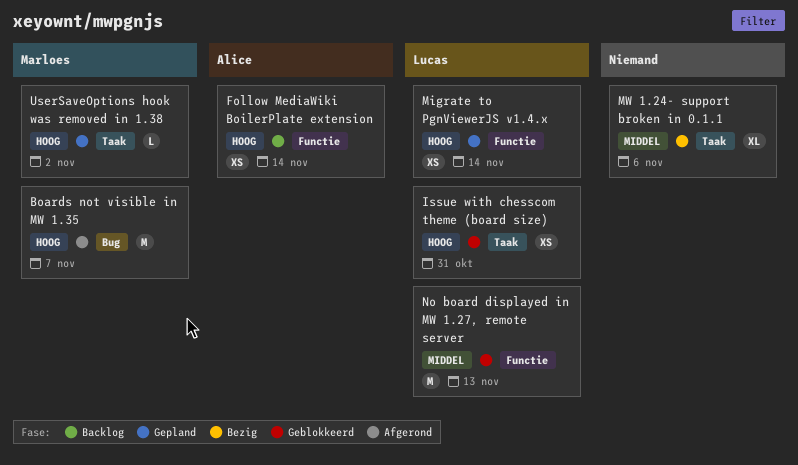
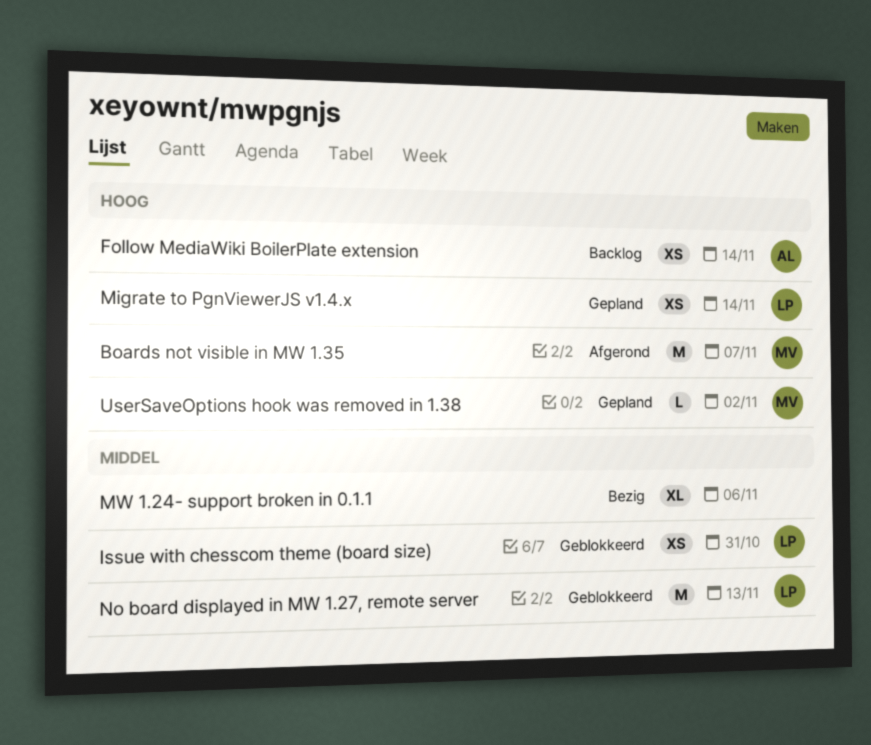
Issue with chesscom theme (board size), priority: Hoog -> Middel

